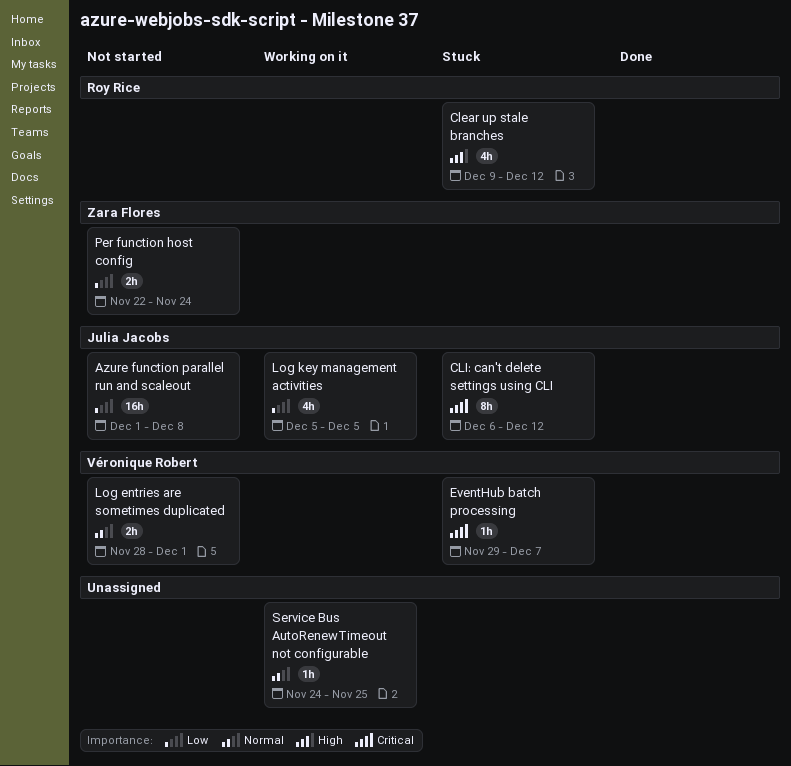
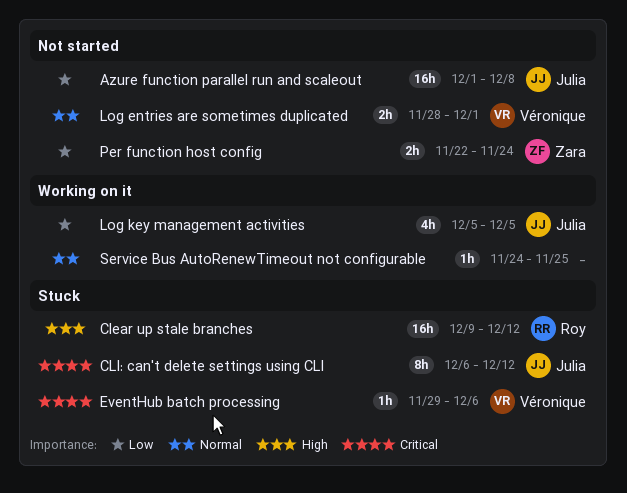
Clear up stale branches, estimate: 4h -> 16h
EventHub batch processing, due: Dec 7 -> Dec 6

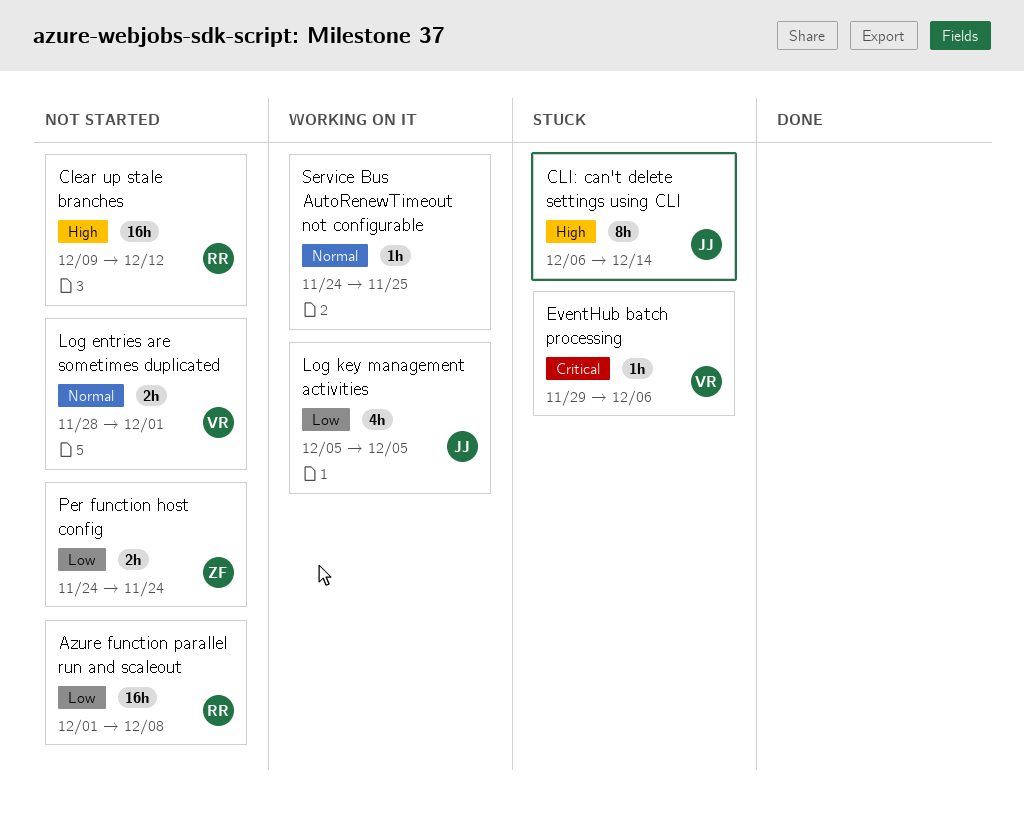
Azure function parallel run and scaleout, owner: Julia -> Roy
Clear up stale branches, status: Stuck -> Not started
CLI: can't delete settings using CLI, priority: Critical -> High
CLI: can't delete settings using CLI, due: Dec 12 -> Dec 14
Per function host config, start: Nov 22 -> Nov 24

